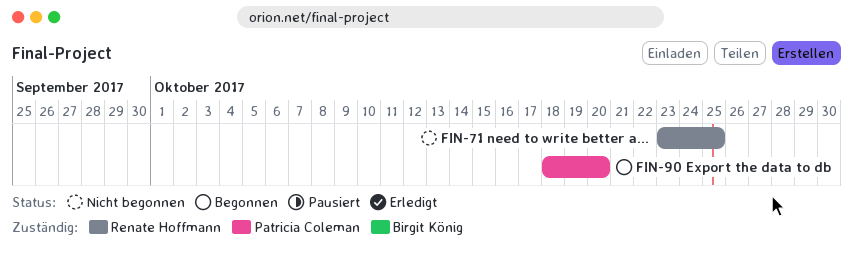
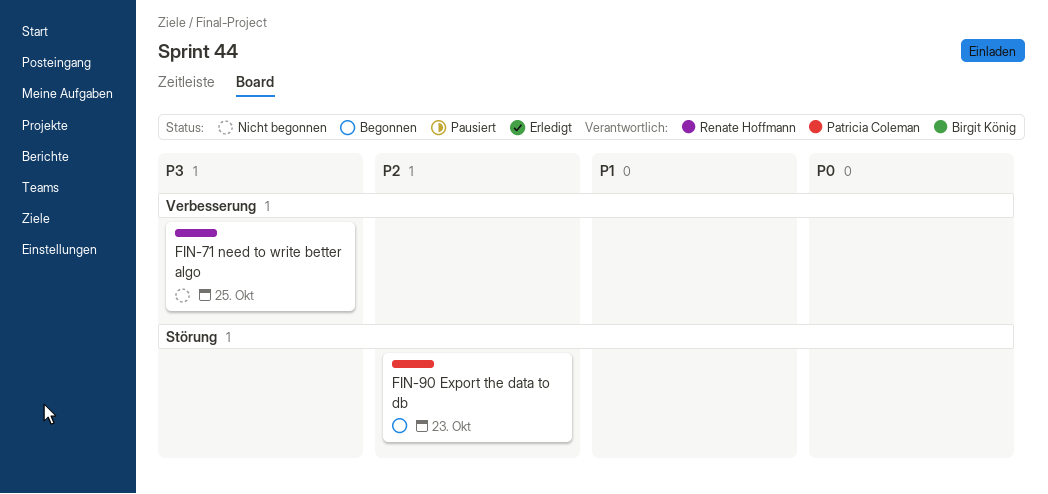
FIN-90, due: Oct 20 -> Oct 23

